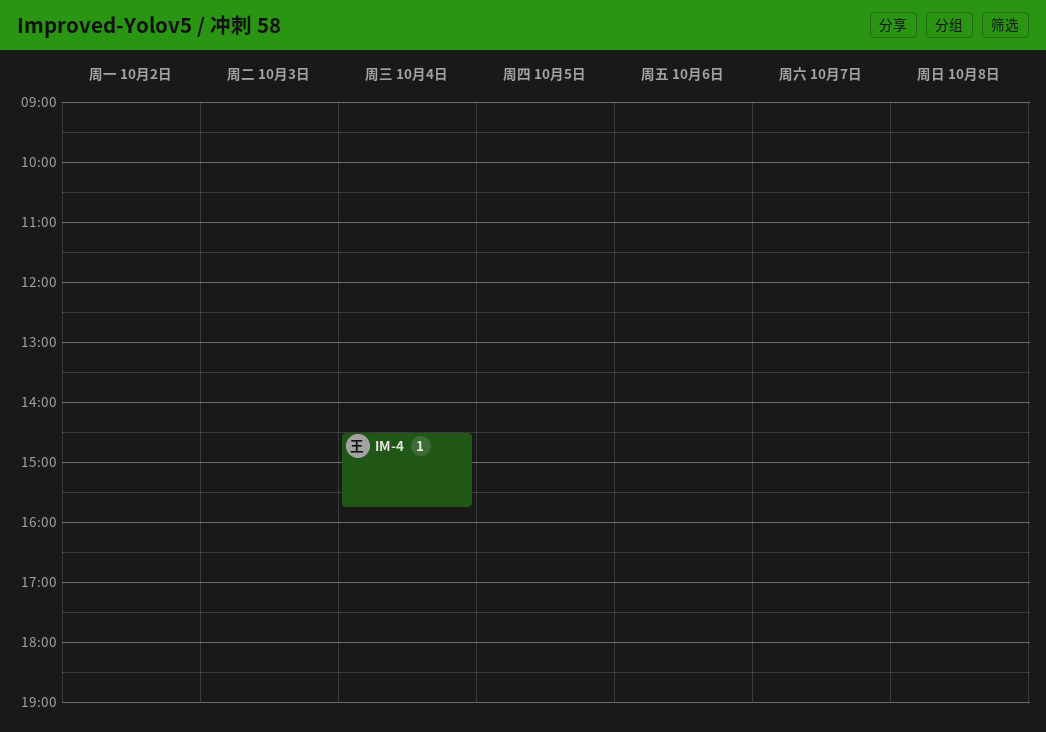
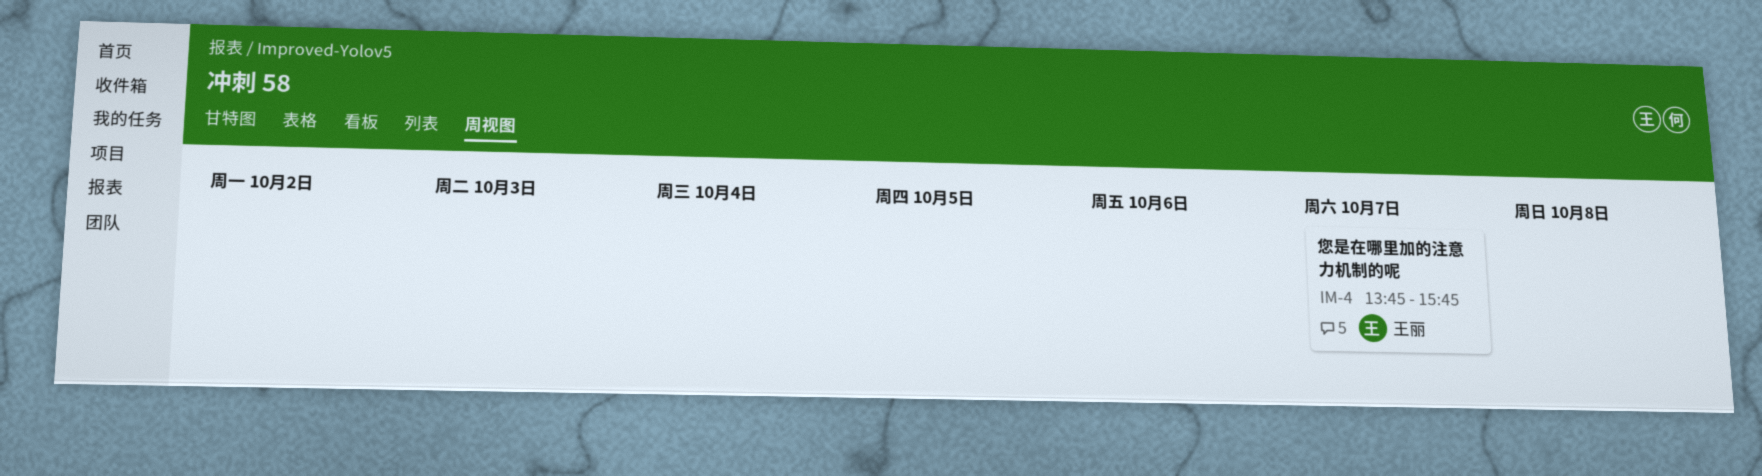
IM-4, day: Oct 4 -> Oct 7
IM-4, begins: 14:30 -> 13:45

